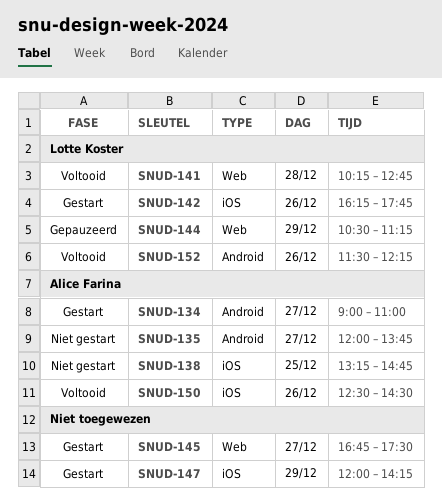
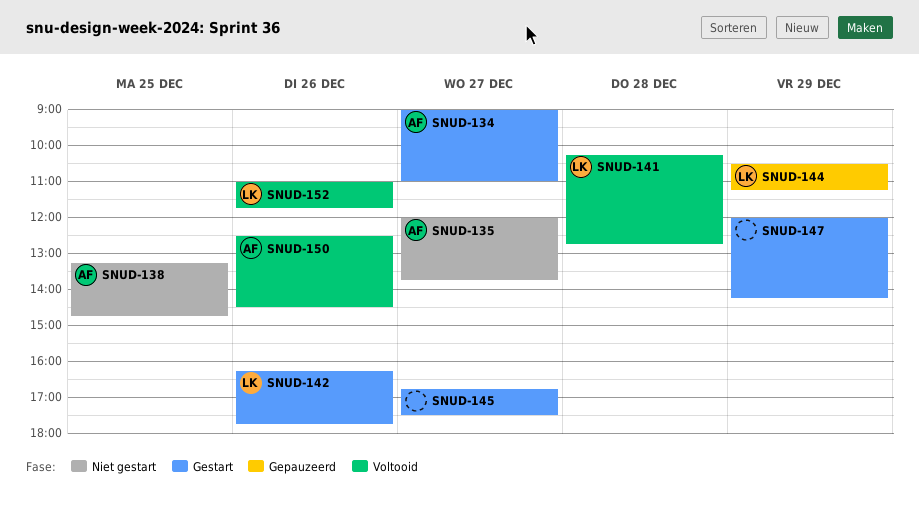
SNUD-152, begins: 11:30 -> 11:00
SNUD-152, ends: 12:15 -> 11:45

